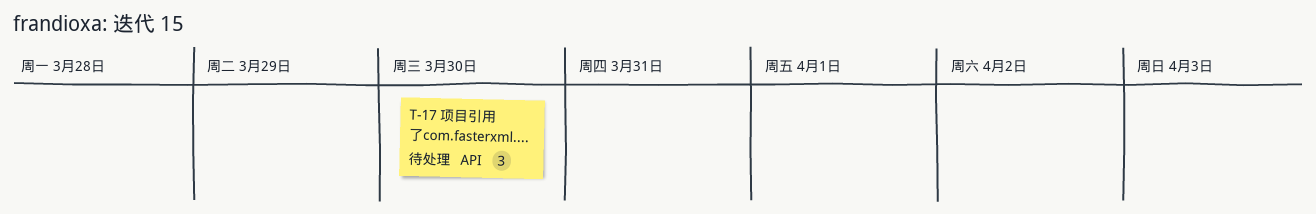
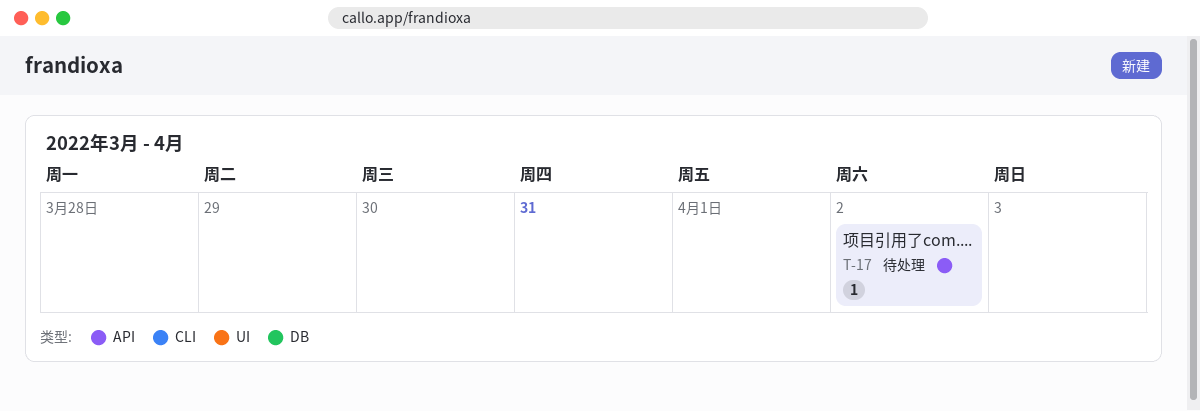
T-17, estimate: 3 -> 1
T-17, due: Mar 30 -> Apr 2

